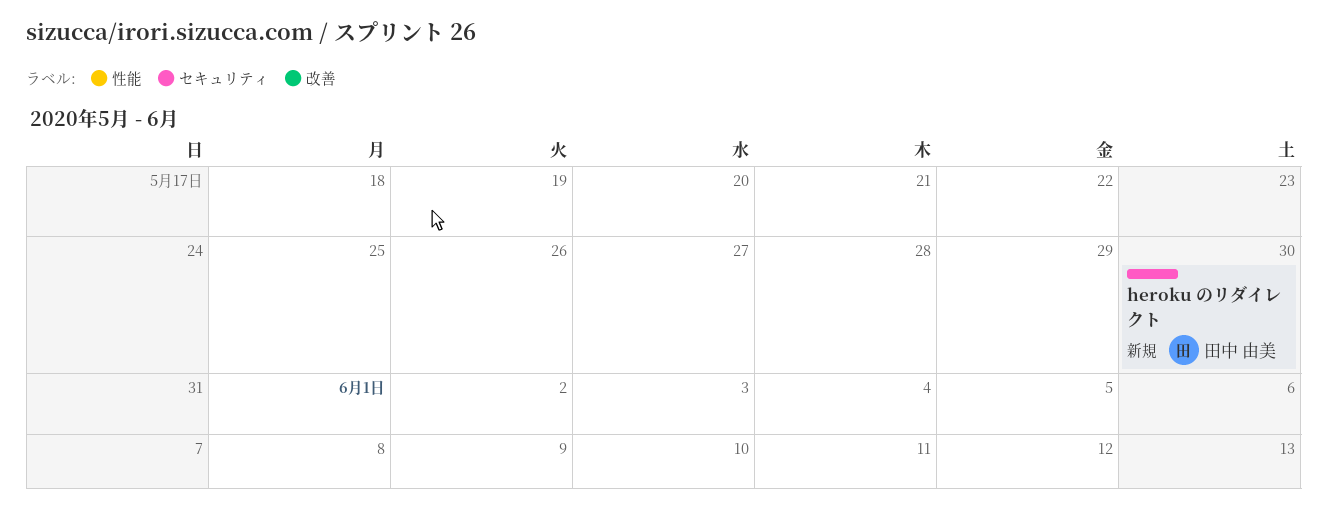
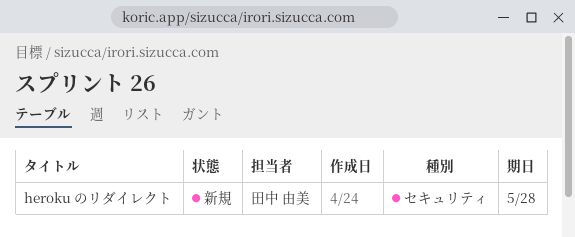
heroku のリダイレクト, due: May 30 -> May 28

